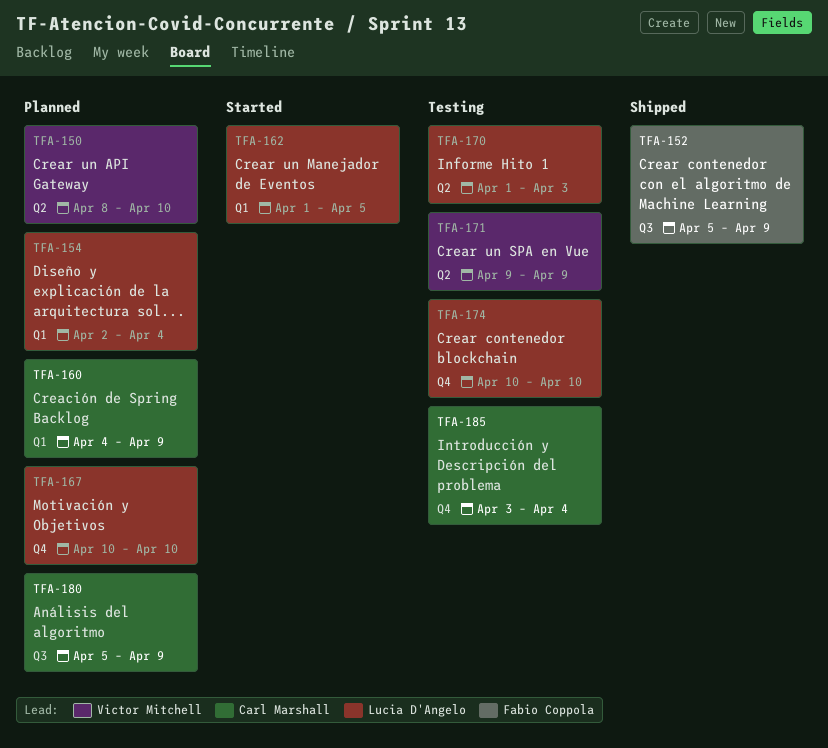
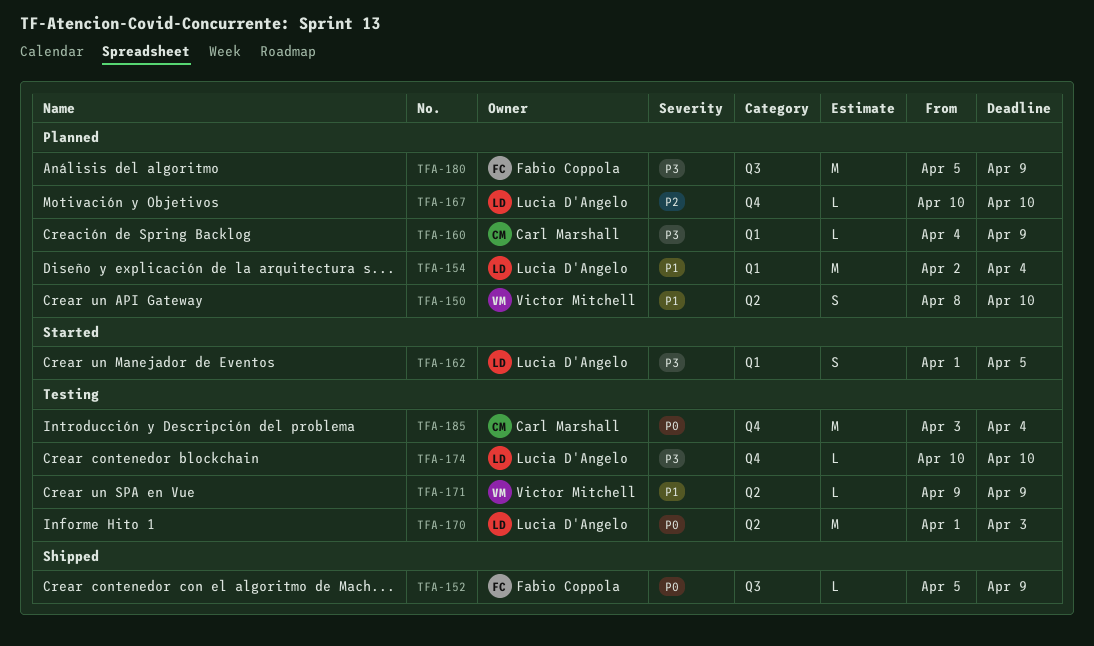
TFA-180, owner: Carl Marshall -> Fabio Coppola

